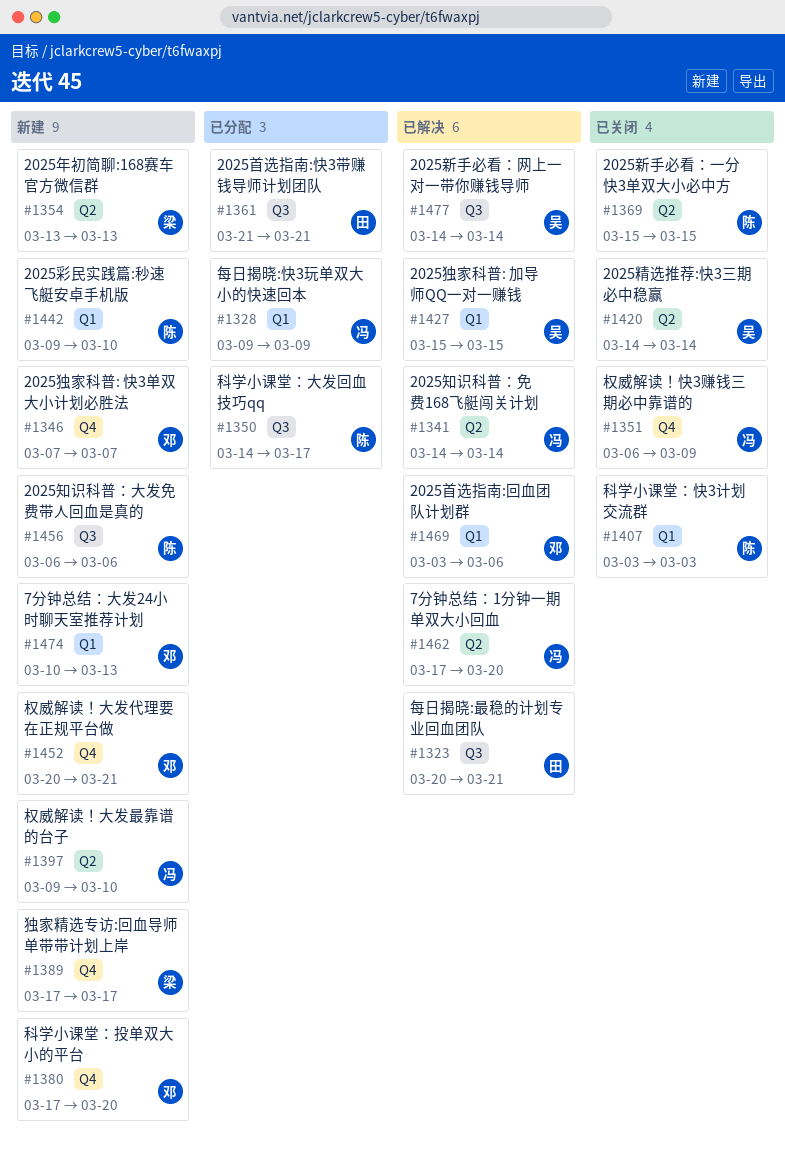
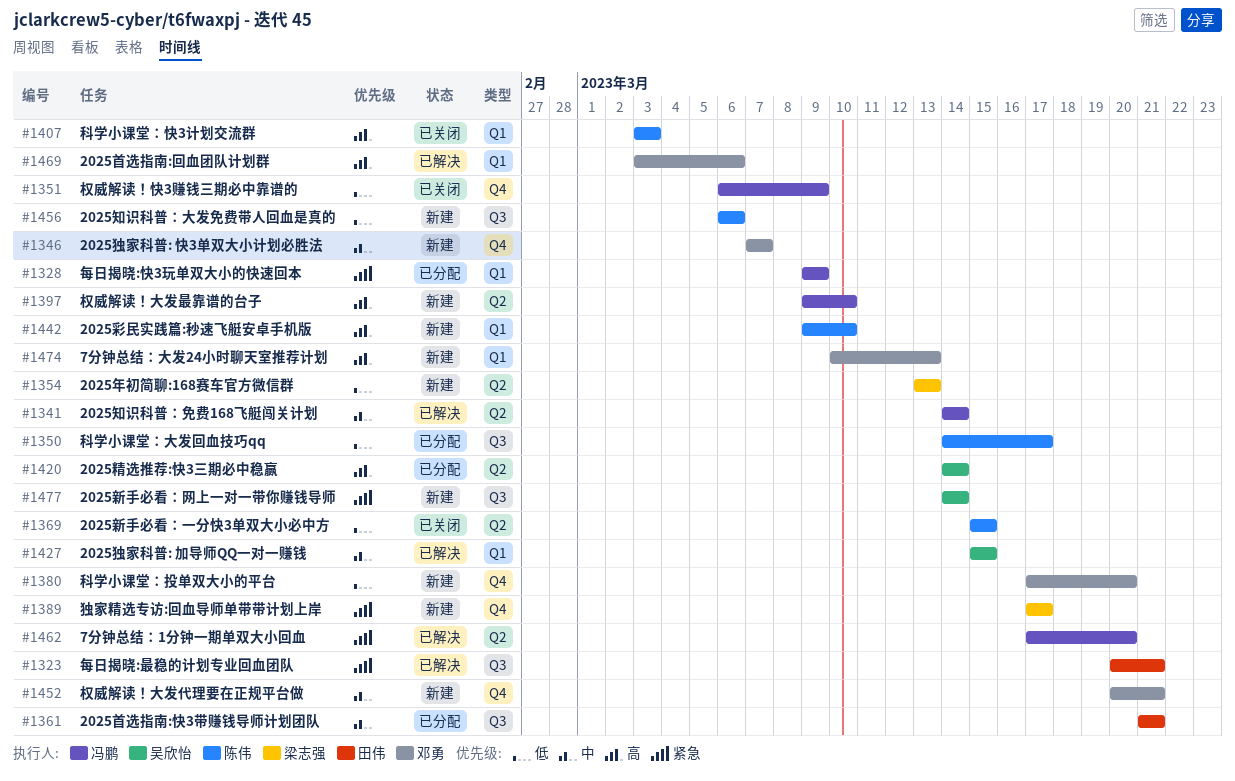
#1420, status: 已关闭 -> 已分配
#1477, status: 已解决 -> 新建

